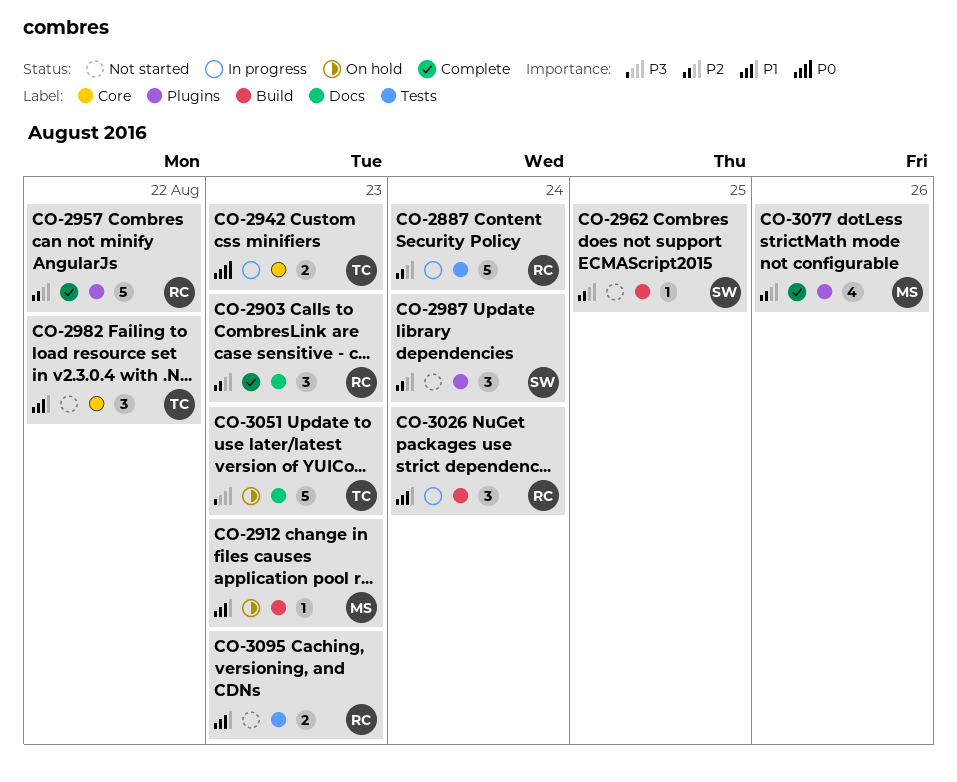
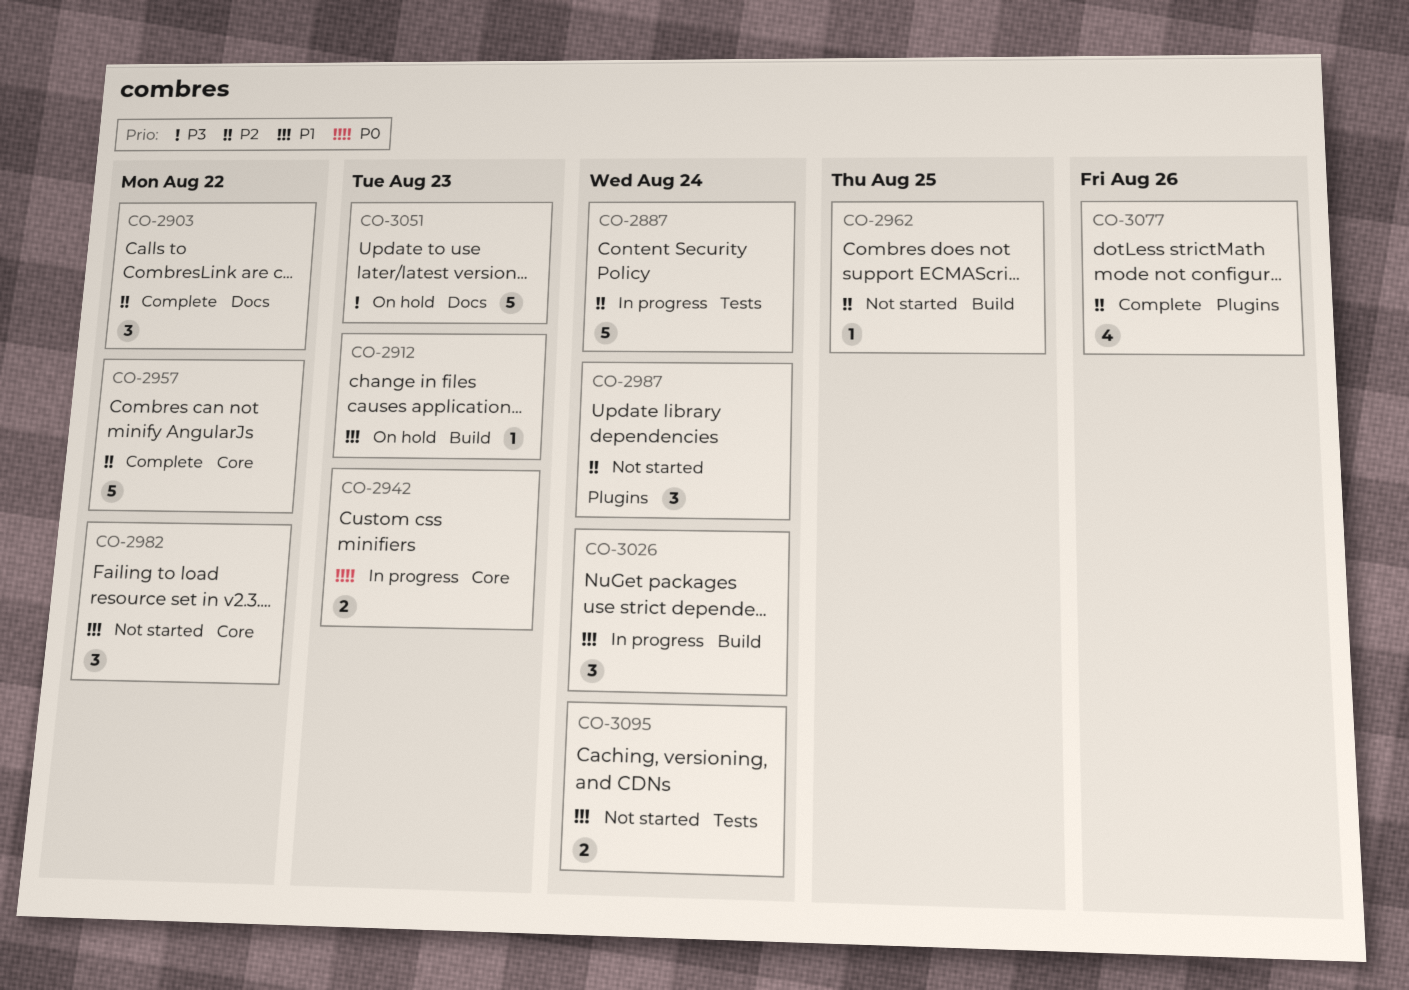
CO-2903, due: Aug 23 -> Aug 22
CO-2957, label: Plugins -> Core
CO-3095, due: Aug 23 -> Aug 24

